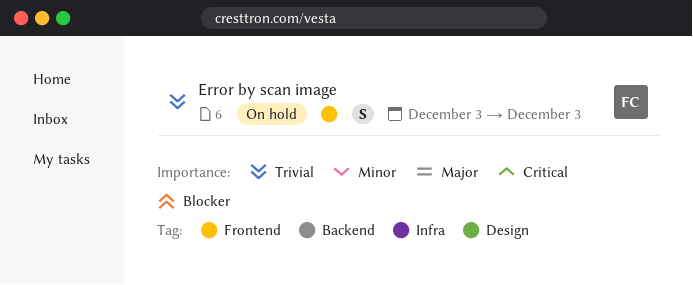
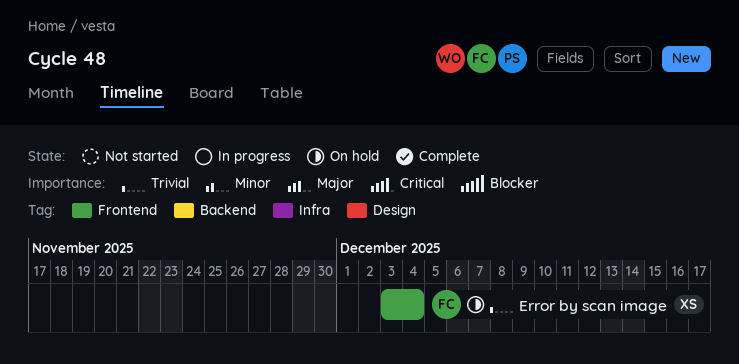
Error by scan image, estimate: S -> XS
Error by scan image, due: Dec 3 -> Dec 4

